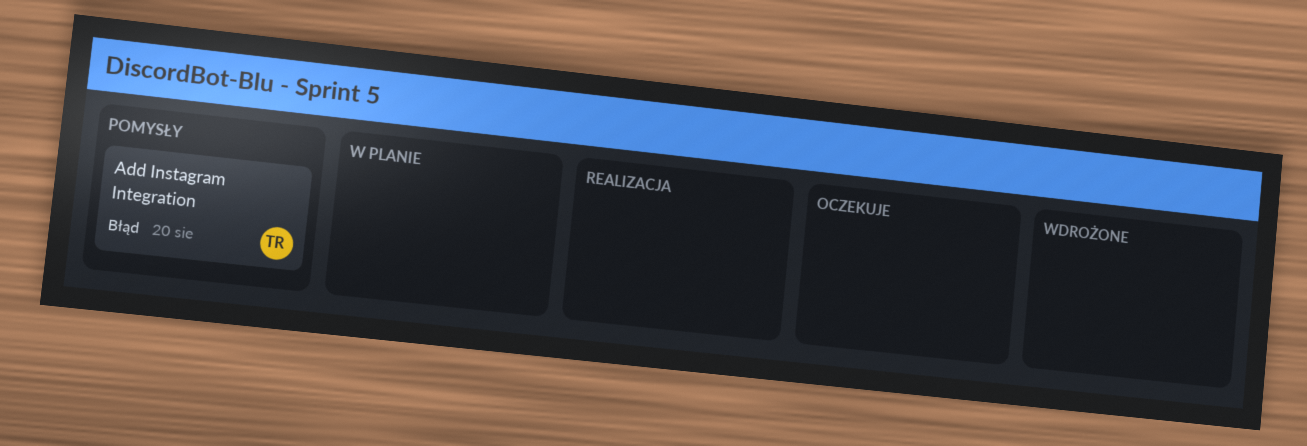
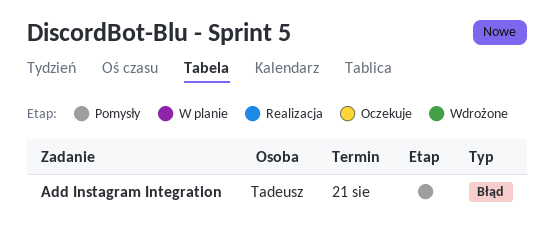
Add Instagram Integration, due: Aug 20 -> Aug 21

